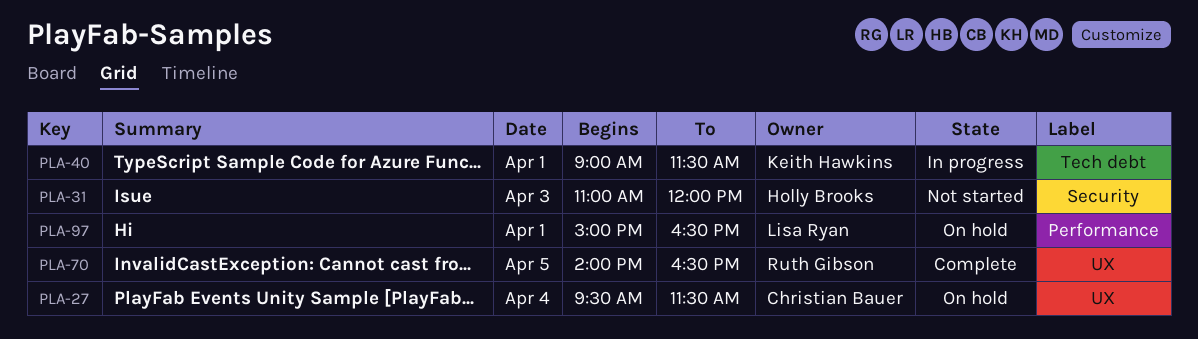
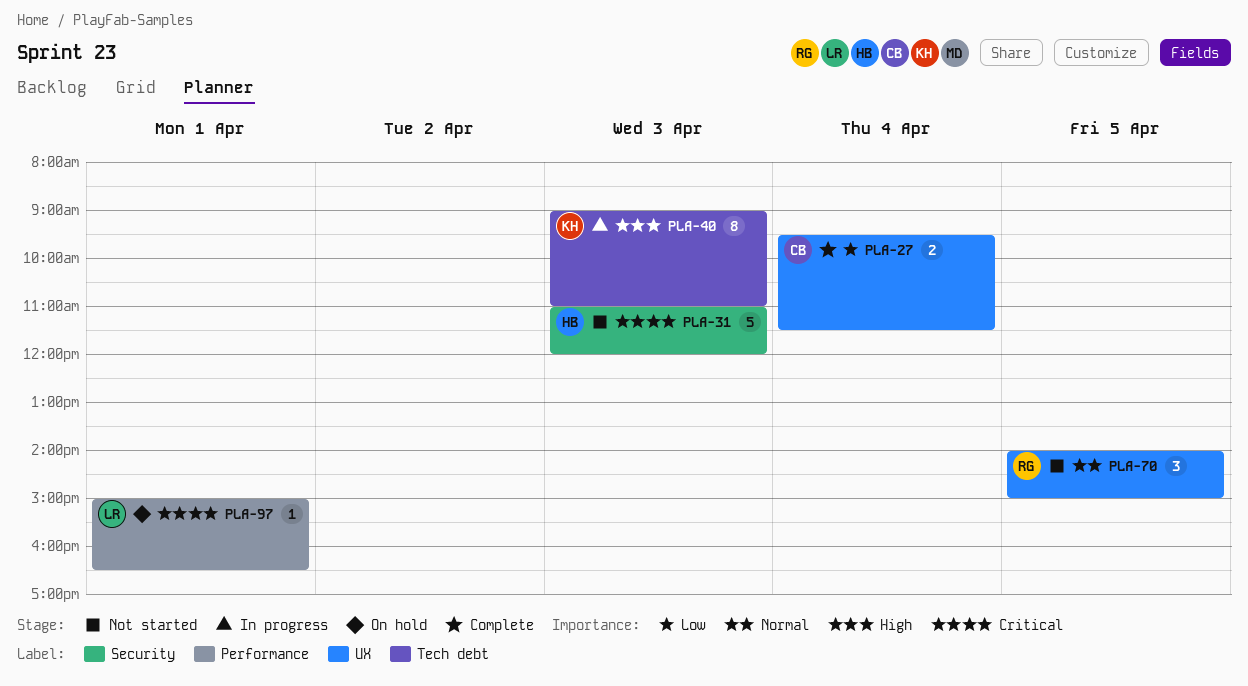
PLA-27, status: On hold -> Complete
PLA-40, day: Apr 1 -> Apr 3
PLA-40, ends: 11:30 -> 11:00
PLA-70, status: Complete -> Not started
PLA-70, ends: 16:30 -> 15:00

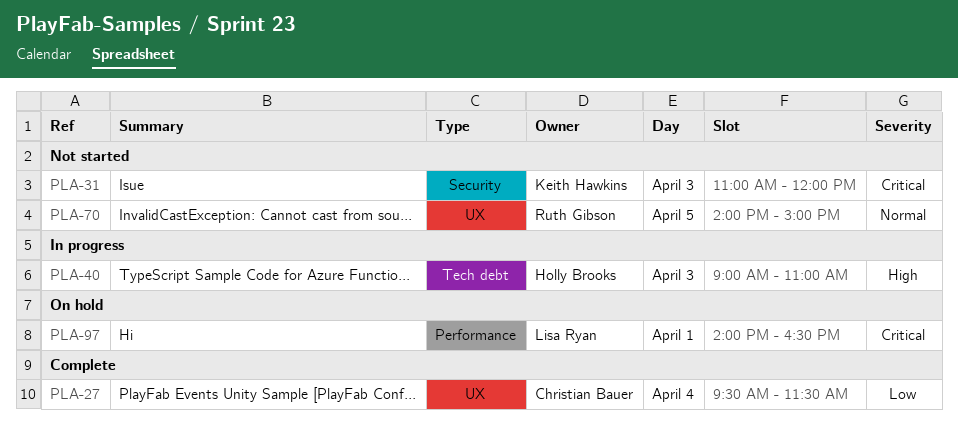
PLA-31, owner: Holly Brooks -> Keith Hawkins
PLA-40, owner: Keith Hawkins -> Holly Brooks
PLA-97, begins: 15:00 -> 14:00

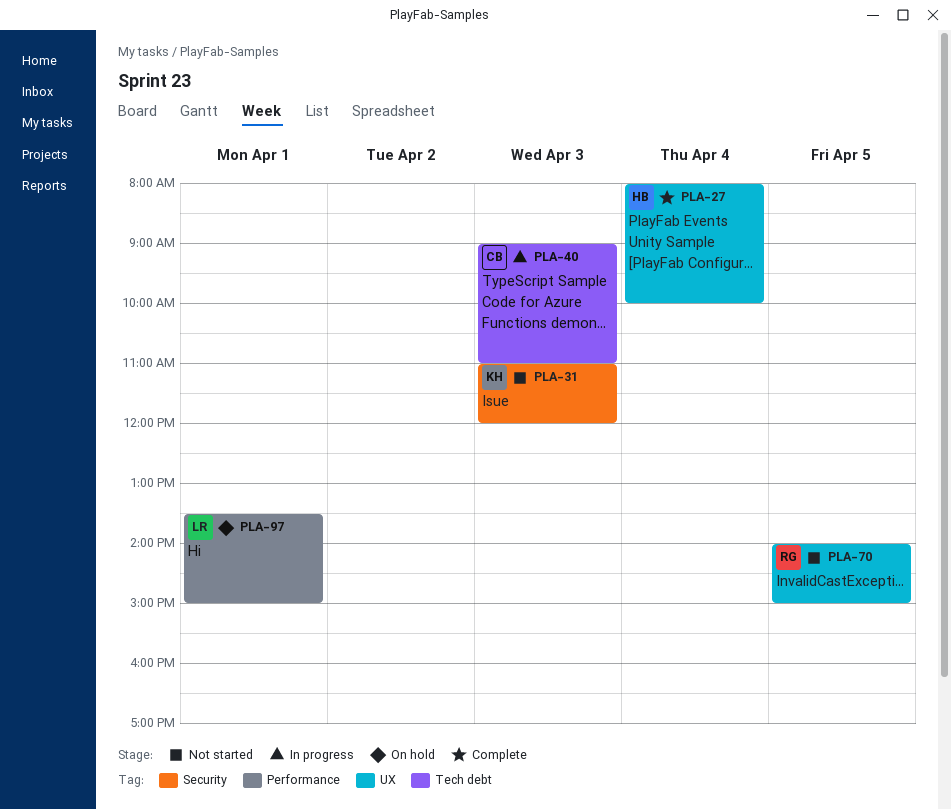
PLA-27, owner: Christian Bauer -> Holly Brooks
PLA-27, begins: 09:30 -> 08:00
PLA-27, ends: 11:30 -> 10:00
PLA-40, owner: Holly Brooks -> Christian Bauer
PLA-97, begins: 14:00 -> 13:30
PLA-97, ends: 16:30 -> 15:00

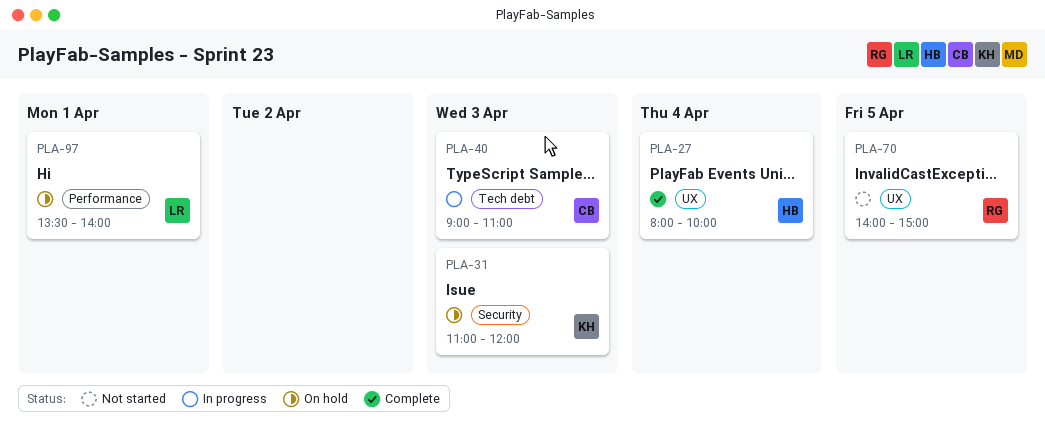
PLA-31, status: Not started -> On hold
PLA-97, ends: 15:00 -> 14:00

